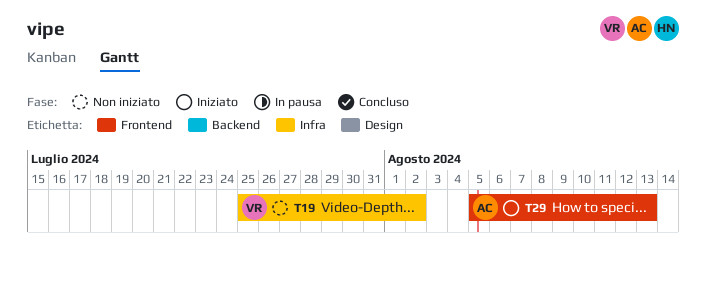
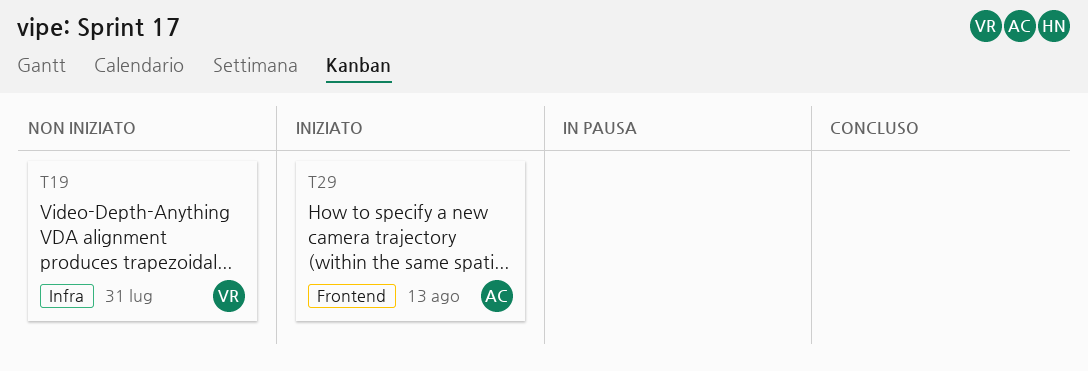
T19, due: Aug 2 -> Jul 31

